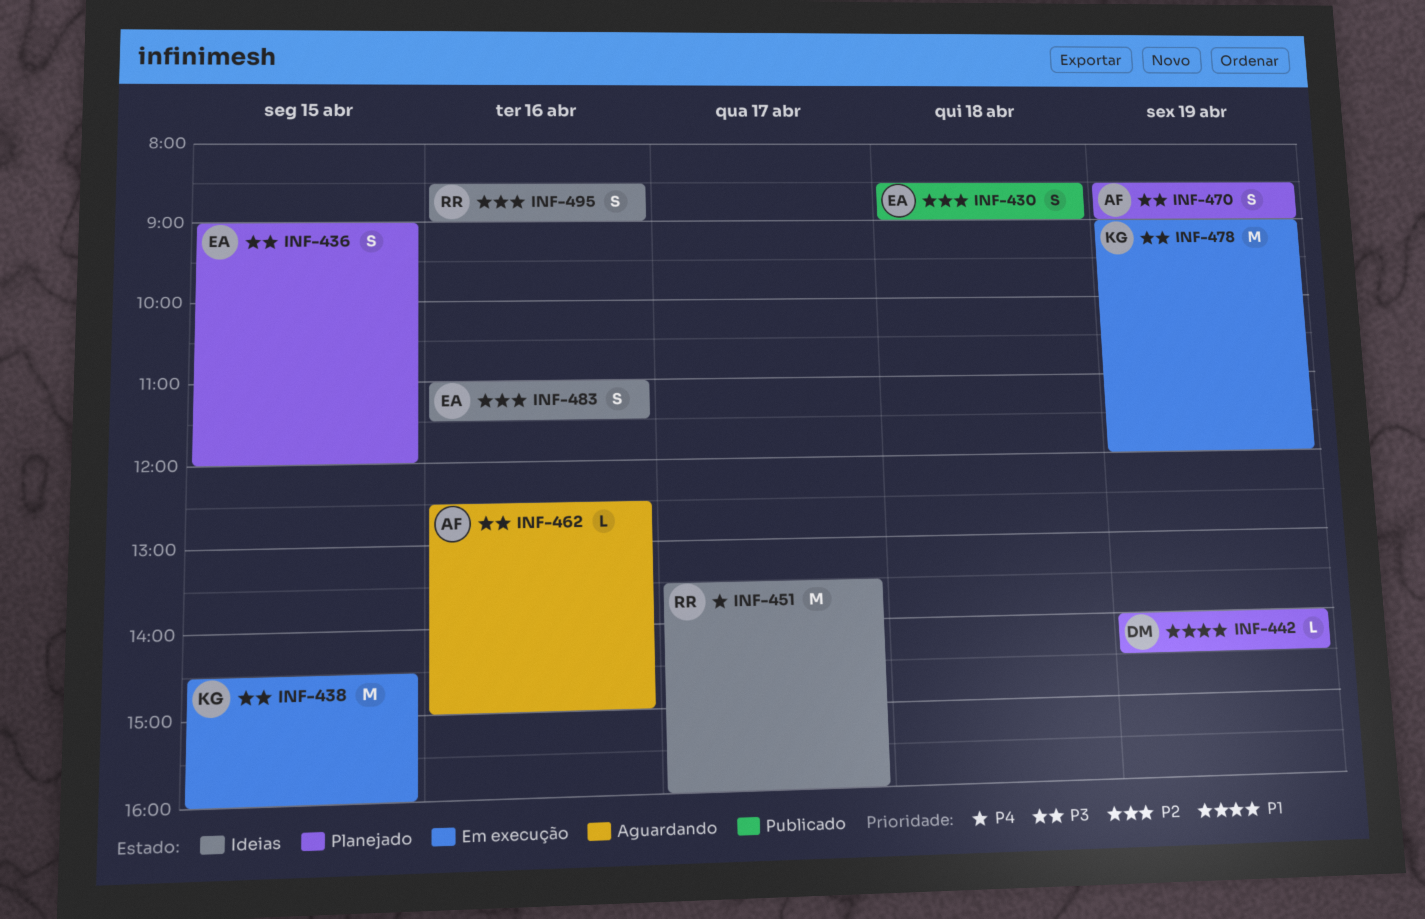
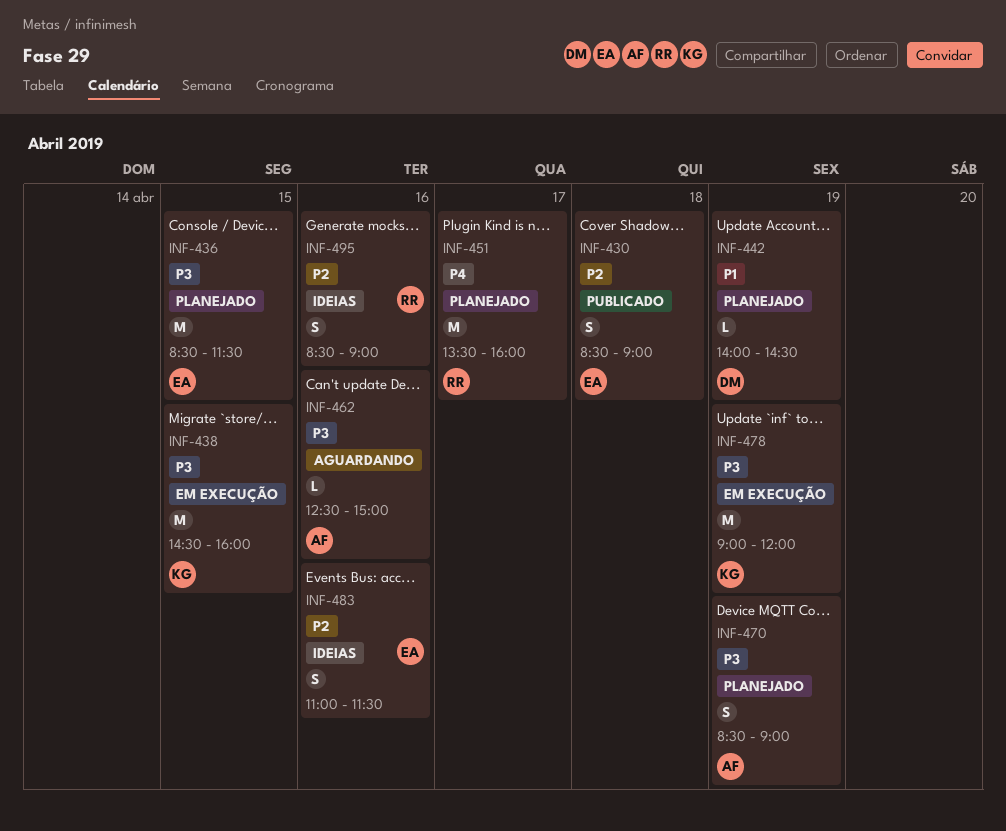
INF-436, estimate: S -> M
INF-436, begins: 09:00 -> 08:30
INF-436, ends: 12:00 -> 11:30
INF-451, status: Ideias -> Planejado

